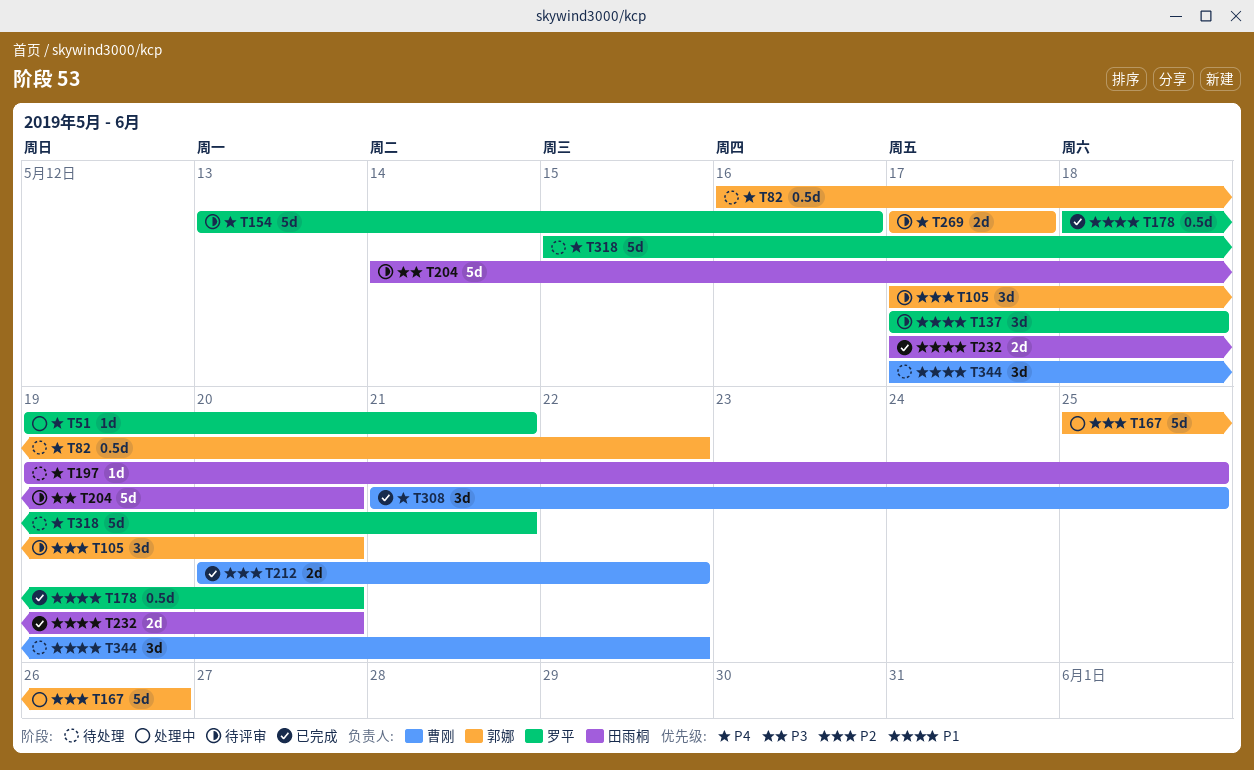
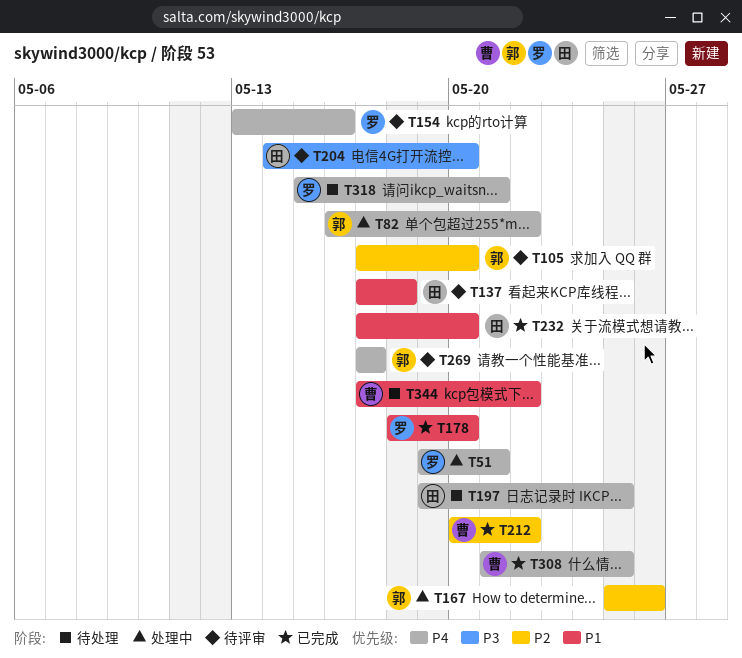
T82, status: 待处理 -> 处理中
T137, owner: 罗平 -> 田雨桐

